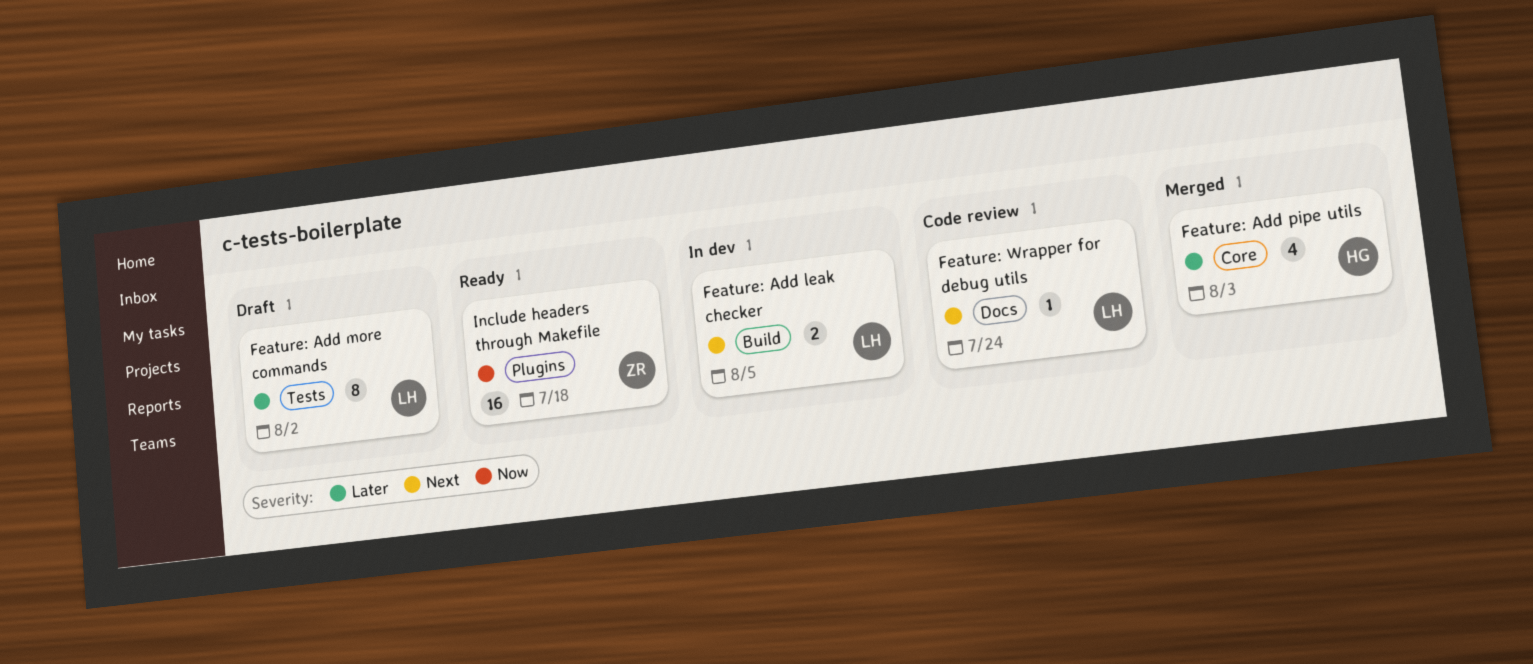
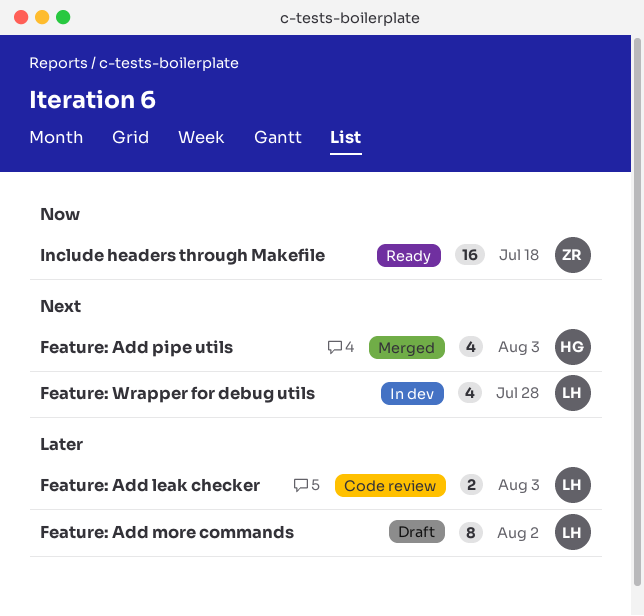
Feature: Add leak checker, status: In dev -> Code review
Feature: Add leak checker, priority: Next -> Later
Feature: Add leak checker, due: Aug 5 -> Aug 3
Feature: Add pipe utils, priority: Later -> Next
Feature: Wrapper for debug utils, status: Code review -> In dev
Feature: Wrapper for debug utils, estimate: 1 -> 4
Feature: Wrapper for debug utils, due: Jul 24 -> Jul 28

